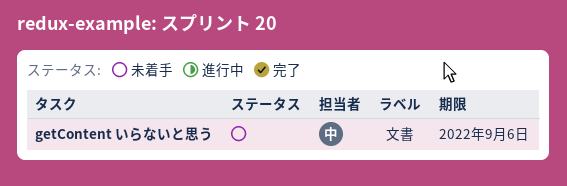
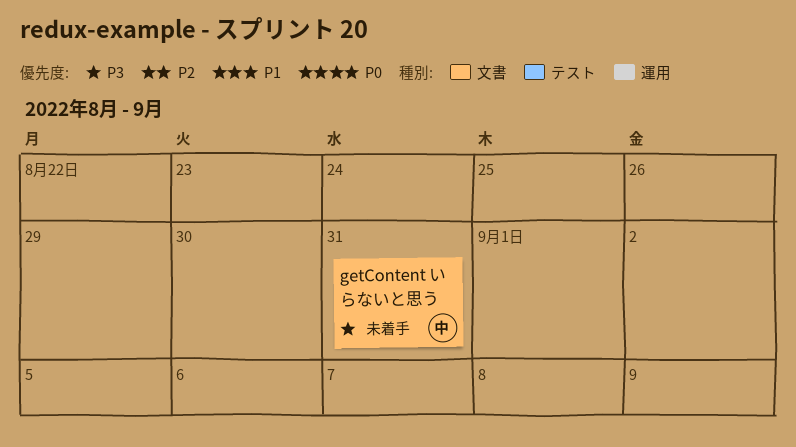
getContent いらないと思う, due: Sep 6 -> Aug 31

